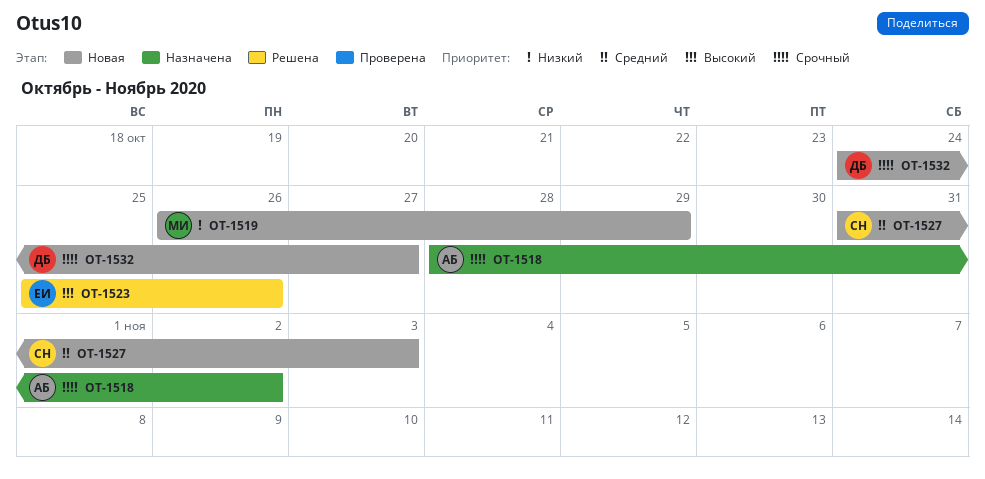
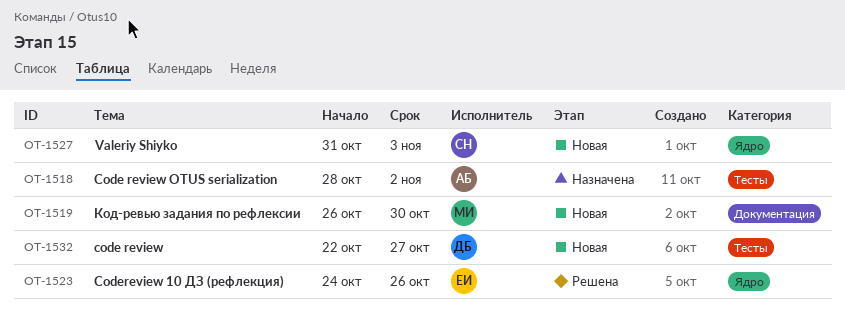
OT-1519, due: Oct 29 -> Oct 30
OT-1523, start: Oct 25 -> Oct 24
OT-1532, start: Oct 24 -> Oct 22

